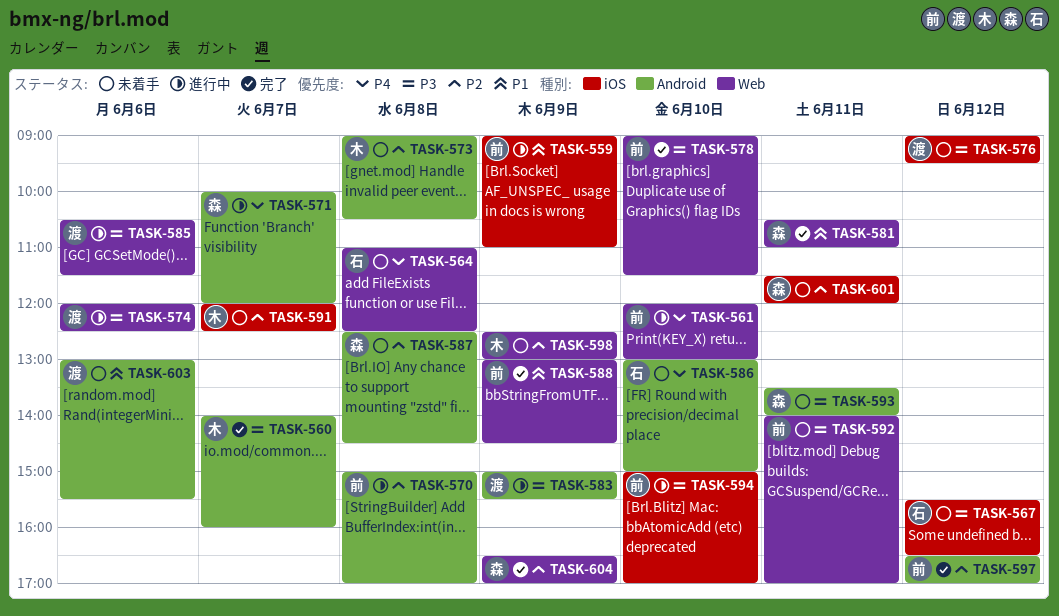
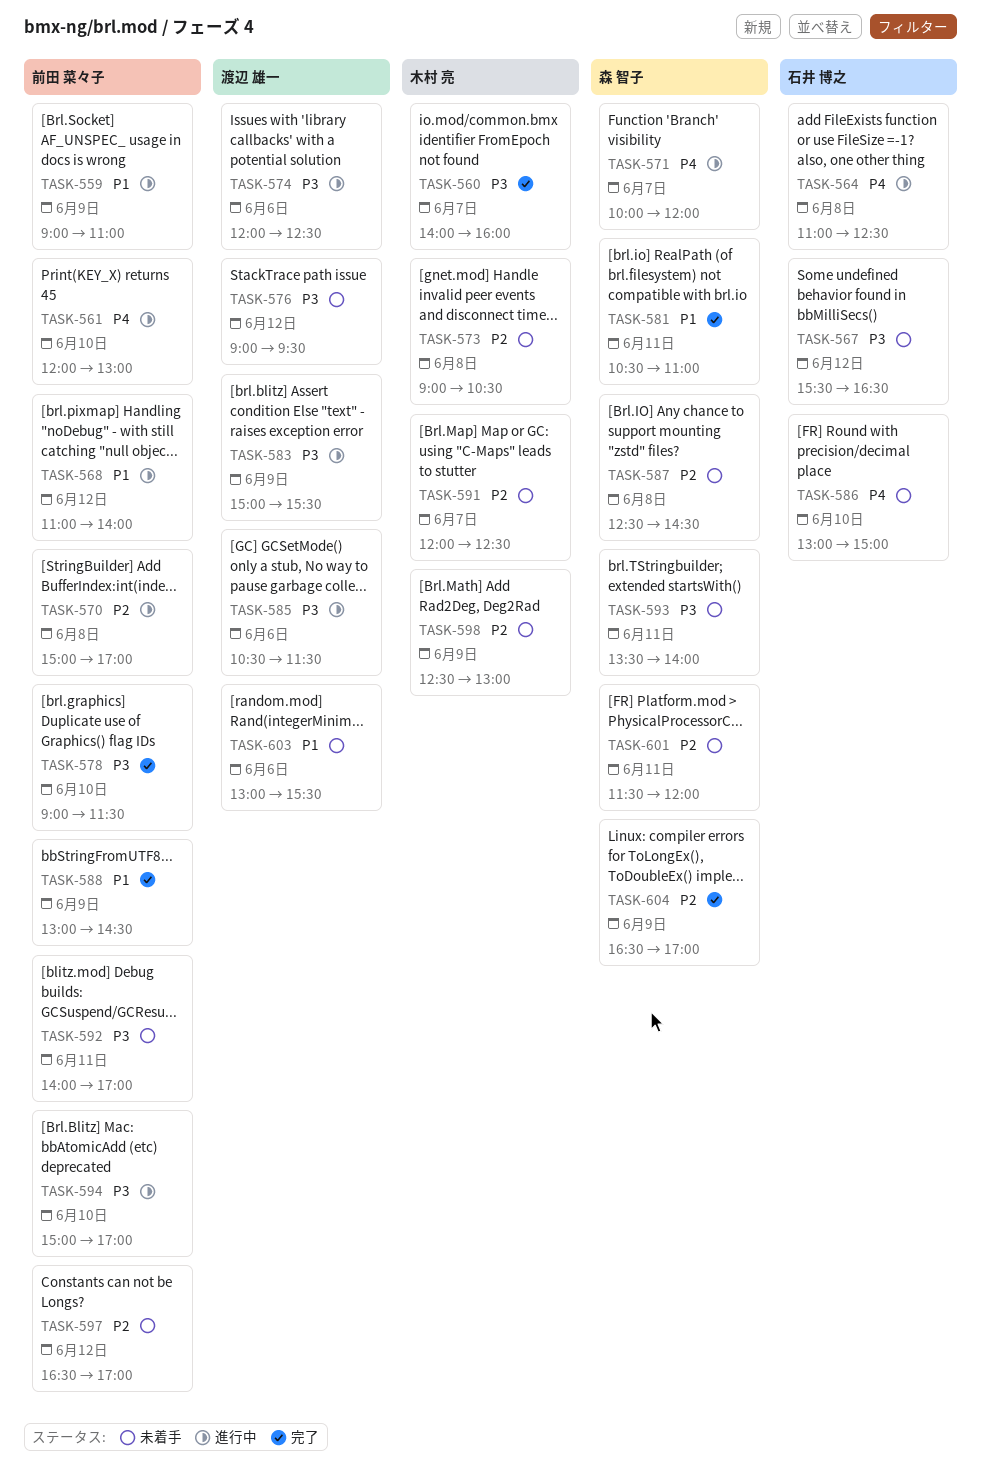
TASK-564, status: 未着手 -> 進行中
TASK-568: none -> present
TASK-597, status: 完了 -> 未着手

